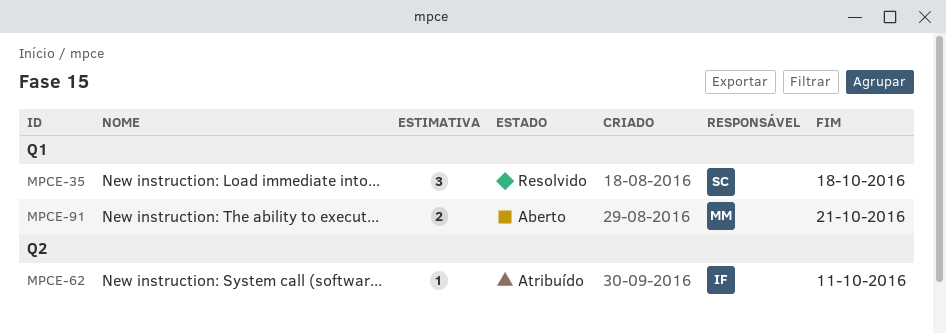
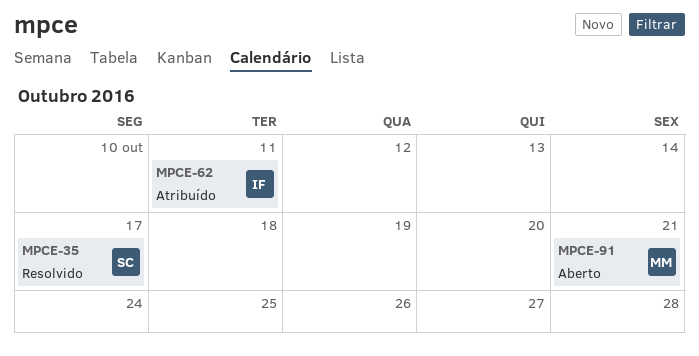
MPCE-35, due: Oct 18 -> Oct 17

